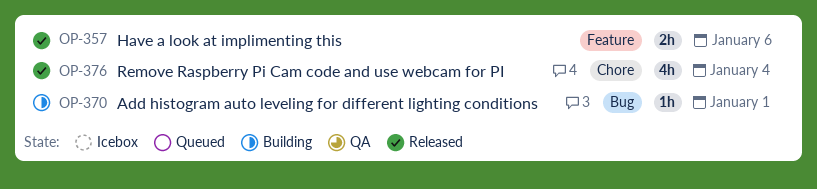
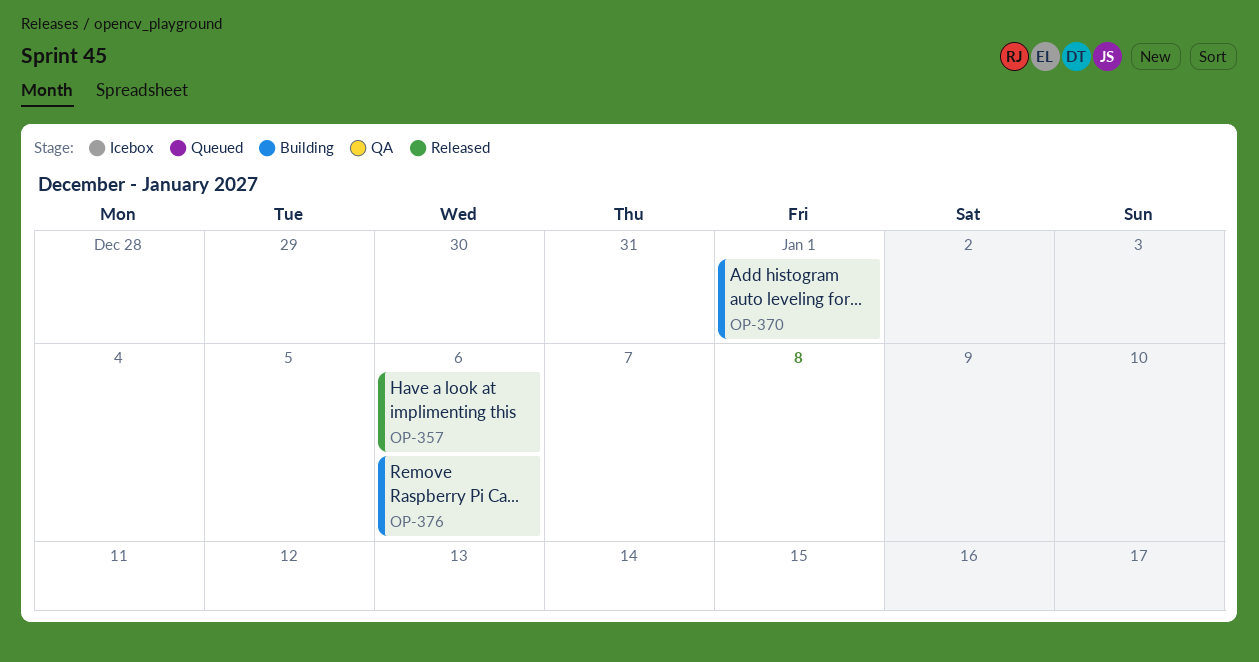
OP-376, status: Released -> Building
OP-376, due: Jan 4 -> Jan 6

